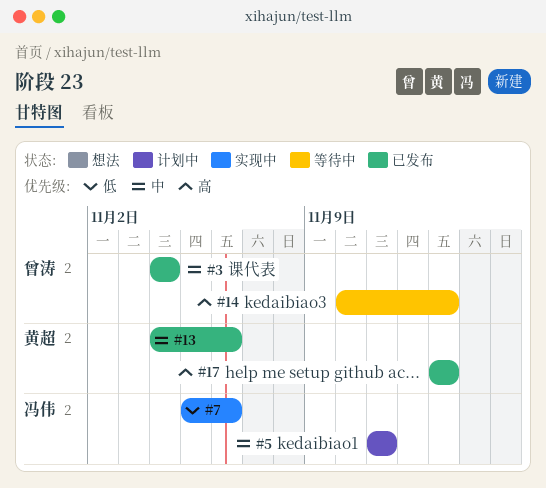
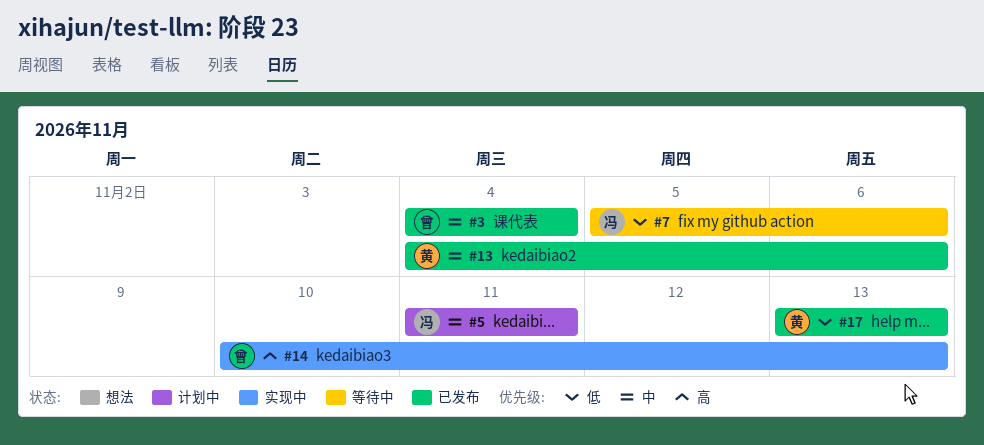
#7, status: 实现中 -> 等待中
#14, status: 等待中 -> 实现中
#17, priority: 高 -> 低

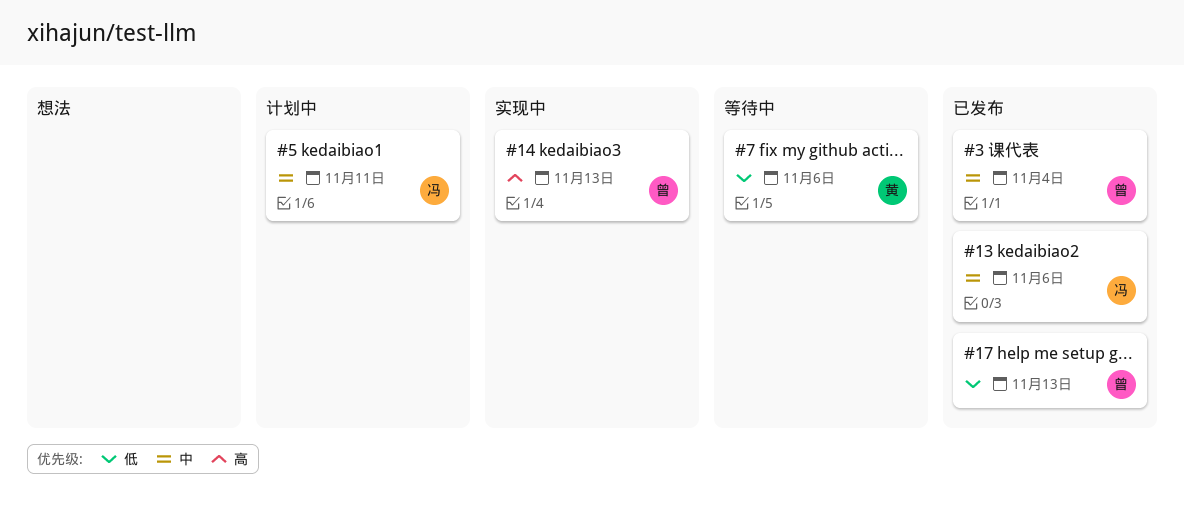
#7, owner: 冯 -> 黄
#13, owner: 黄 -> 冯
#17, owner: 黄 -> 曾

